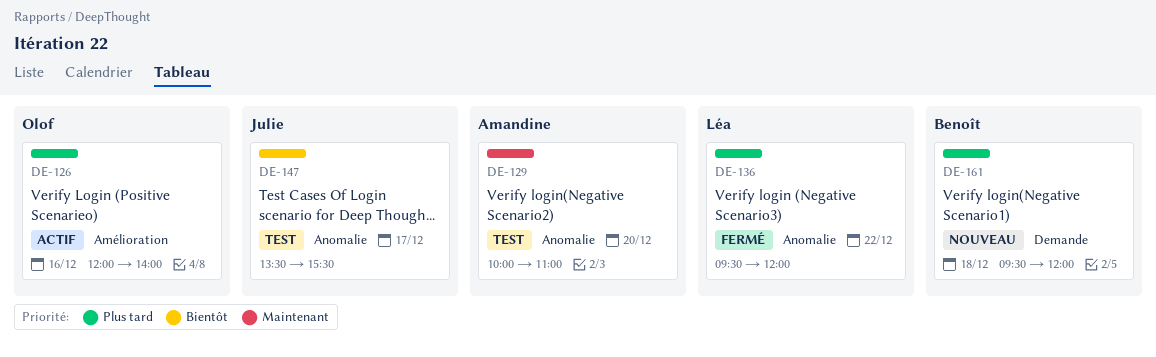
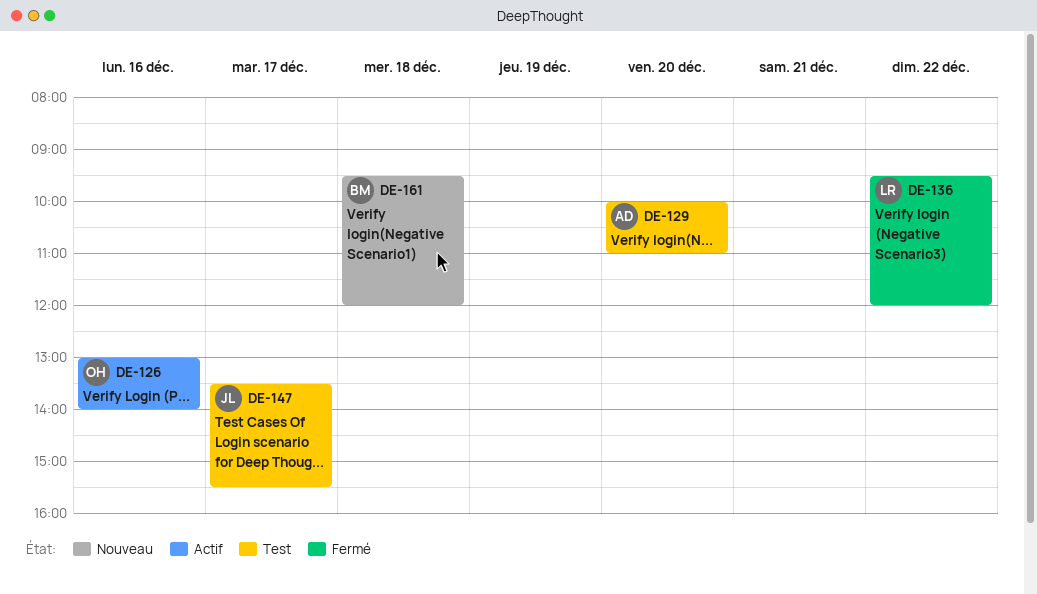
DE-126, begins: 12:00 -> 13:00

